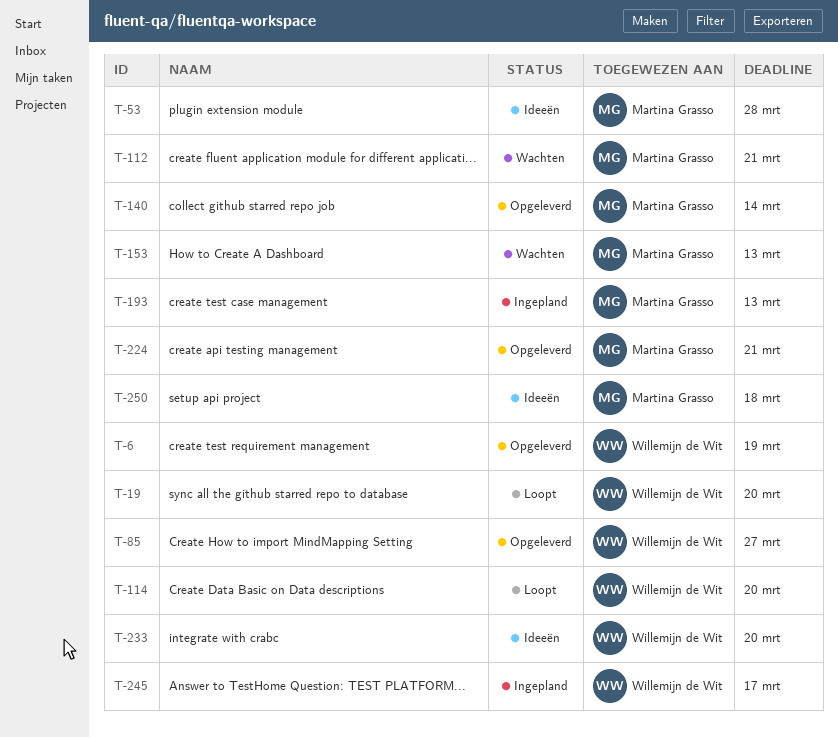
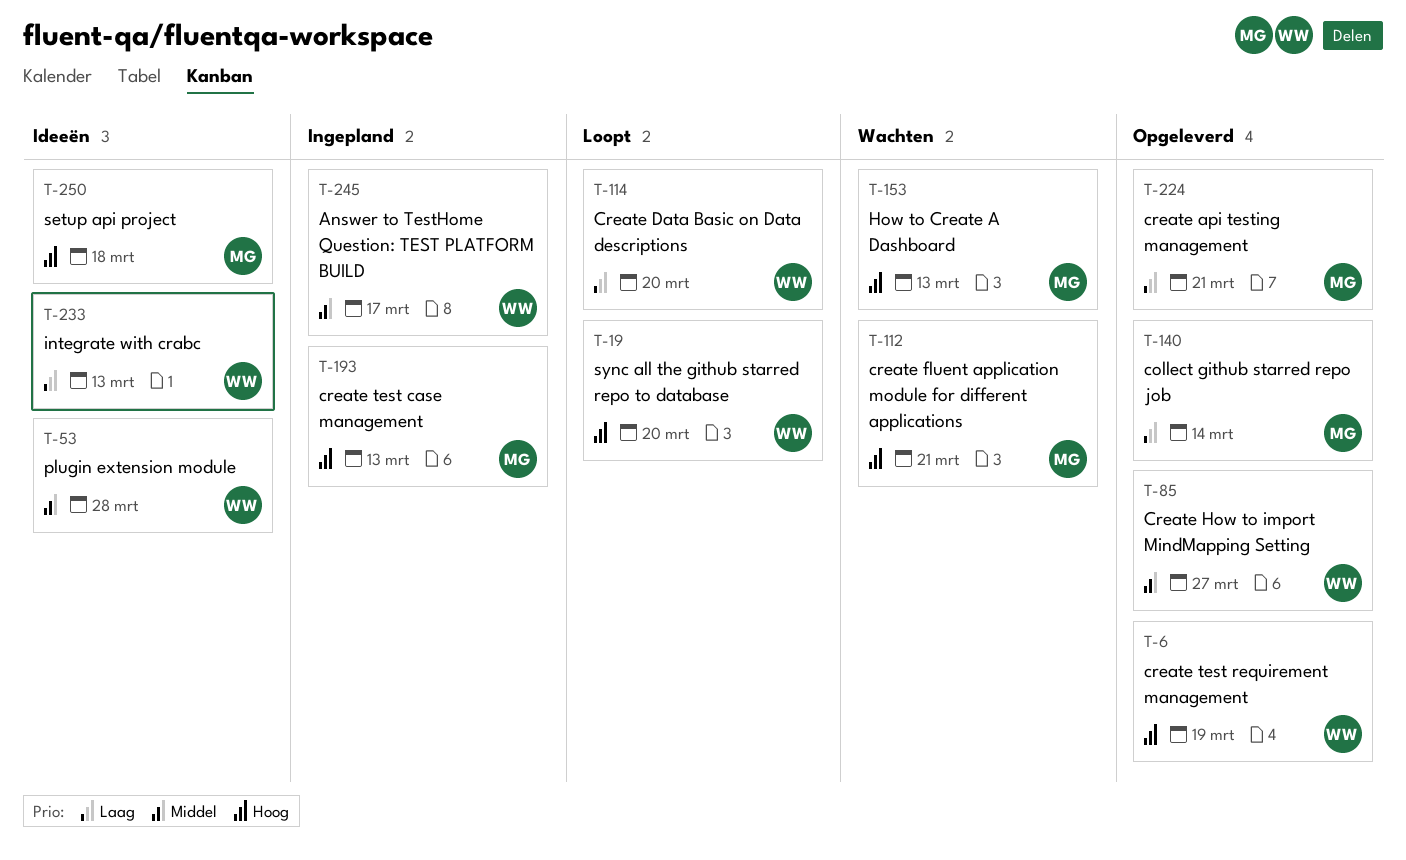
T-53, owner: Martina Grasso -> Willemijn de Wit
T-233, due: Mar 20 -> Mar 13

